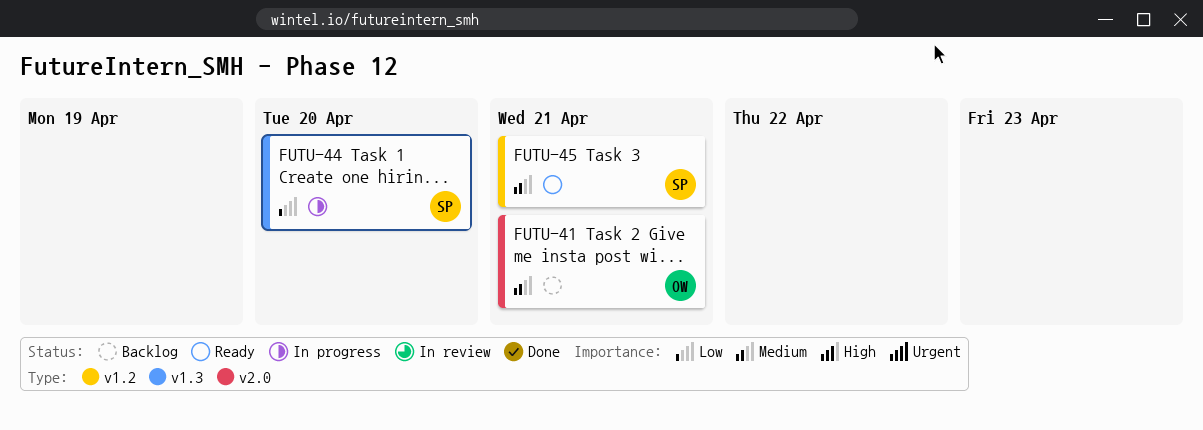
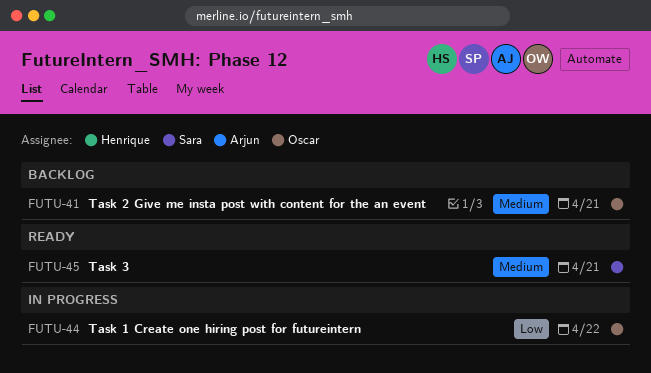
FUTU-44, owner: Sara -> Oscar
FUTU-44, due: Apr 20 -> Apr 22

